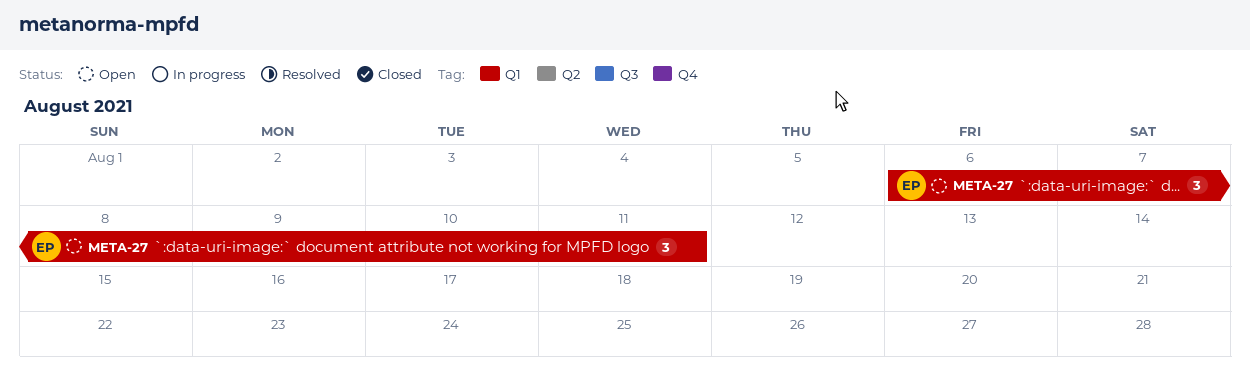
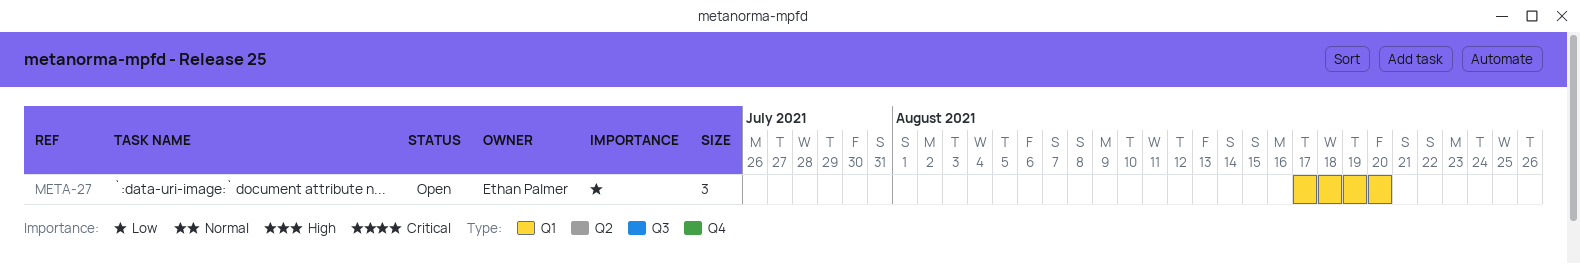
META-27, start: Aug 6 -> Aug 17
META-27, due: Aug 11 -> Aug 20

